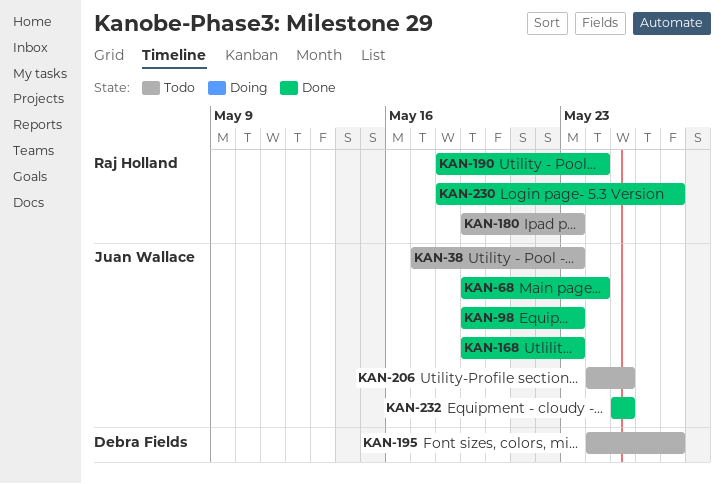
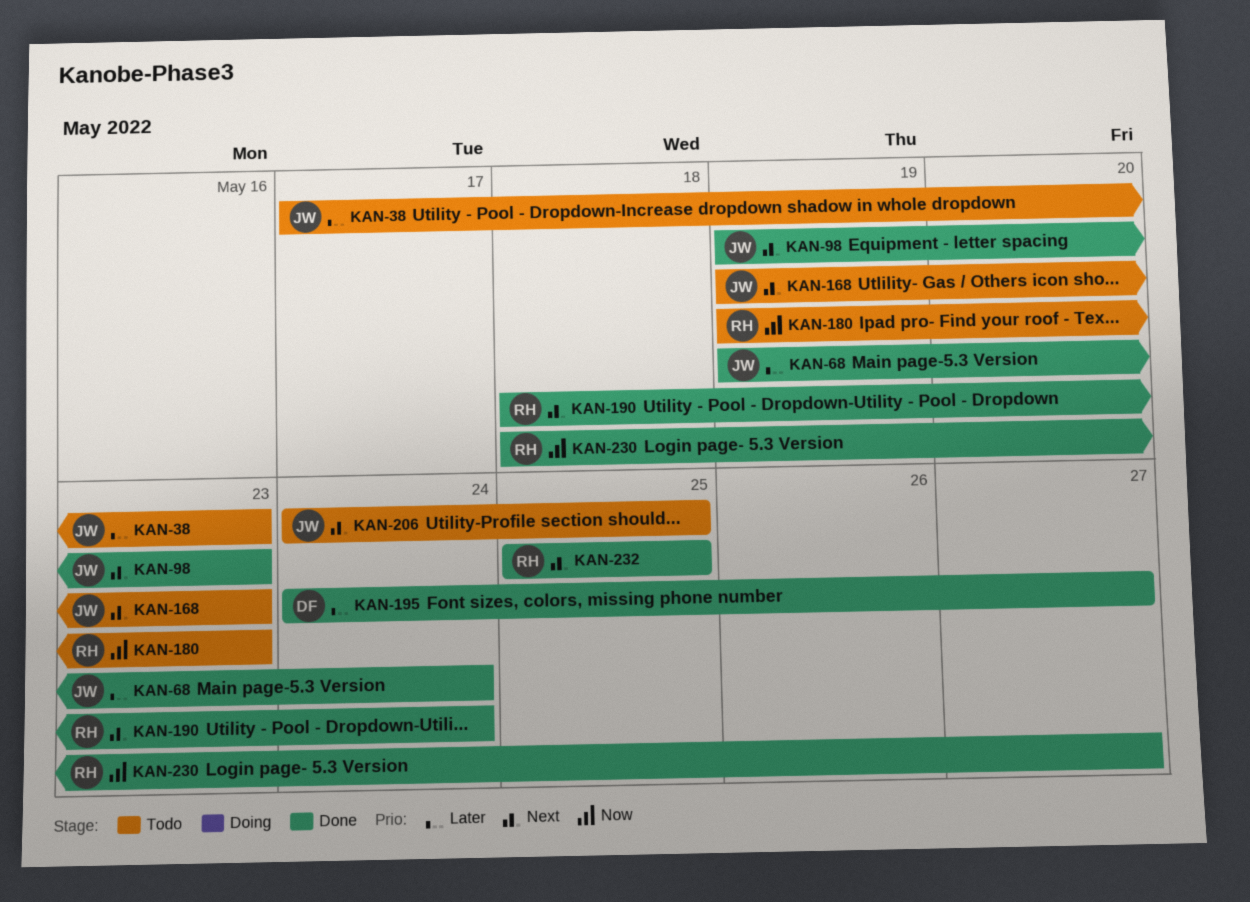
KAN-168, status: Done -> Todo
KAN-195, status: Todo -> Done
KAN-232, owner: Juan Wallace -> Raj Holland

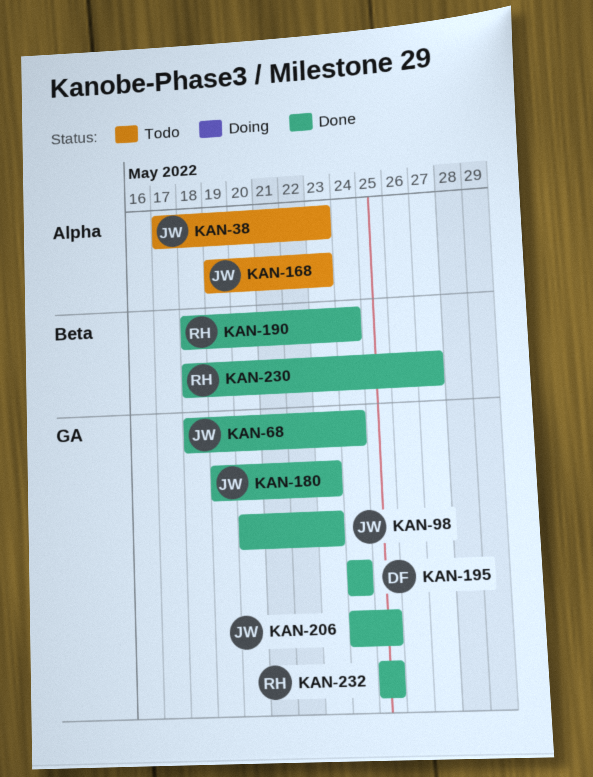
KAN-68, start: May 19 -> May 18
KAN-98, start: May 19 -> May 20
KAN-180, status: Todo -> Done
KAN-180, owner: RH -> JW
KAN-195, due: May 27 -> May 24
KAN-206, status: Todo -> Done

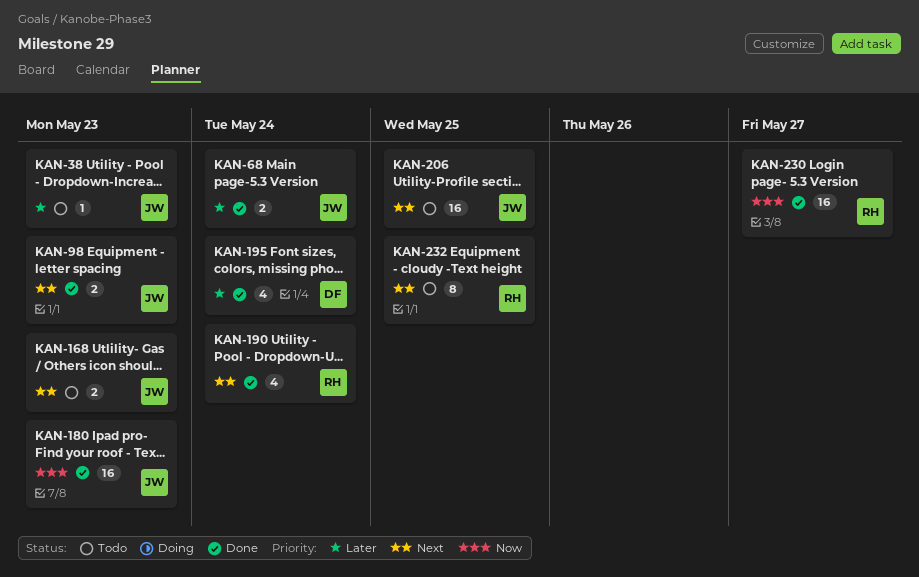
KAN-206, status: Done -> Todo
KAN-232, status: Done -> Todo

